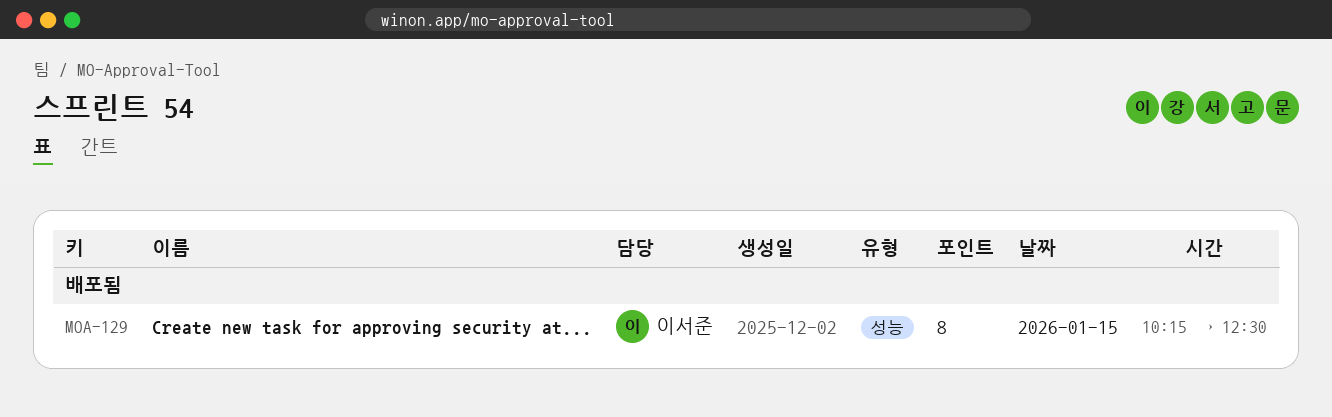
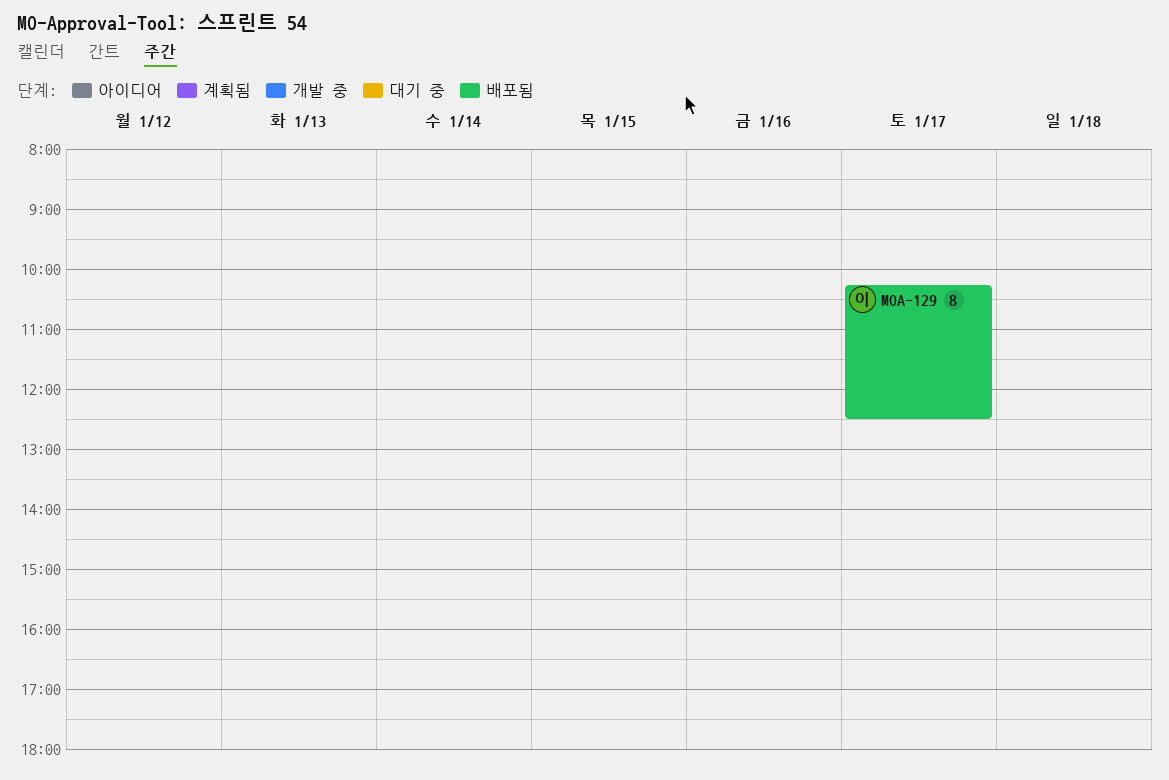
MOA-129, day: Jan 15 -> Jan 17

